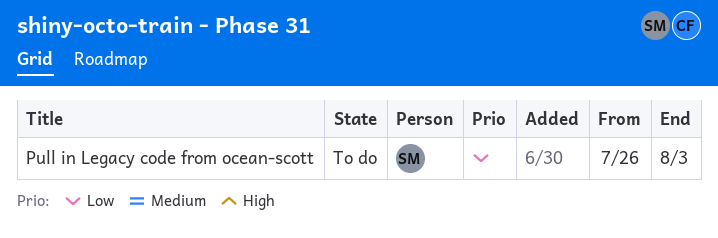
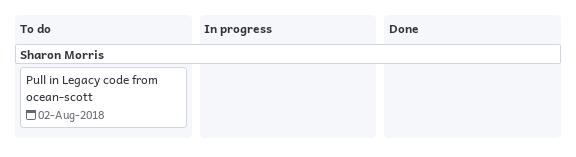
Pull in Legacy code from ocean-scott, due: Aug 3 -> Aug 2

